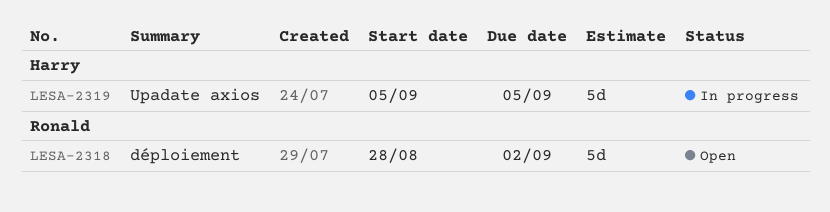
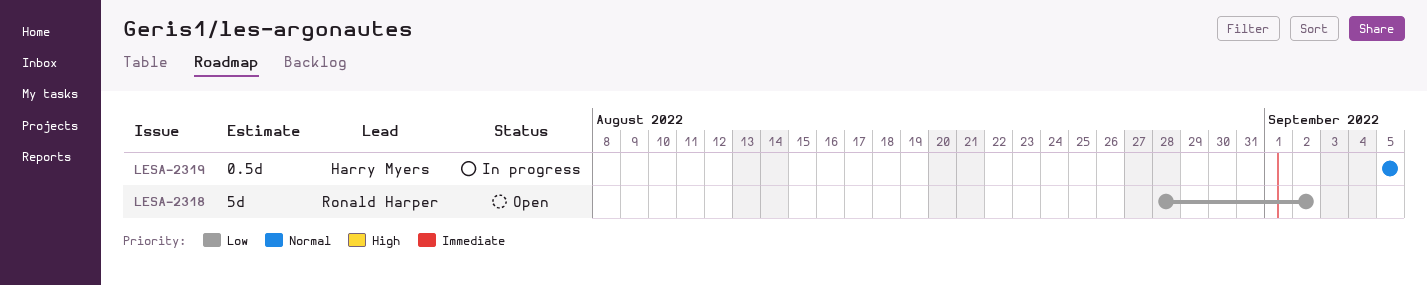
LESA-2319, estimate: 5d -> 0.5d

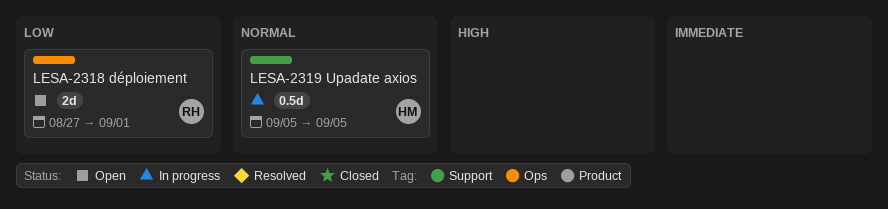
LESA-2318, estimate: 5d -> 2d
LESA-2318, start: Aug 28 -> Aug 27
LESA-2318, due: Sep 2 -> Sep 1

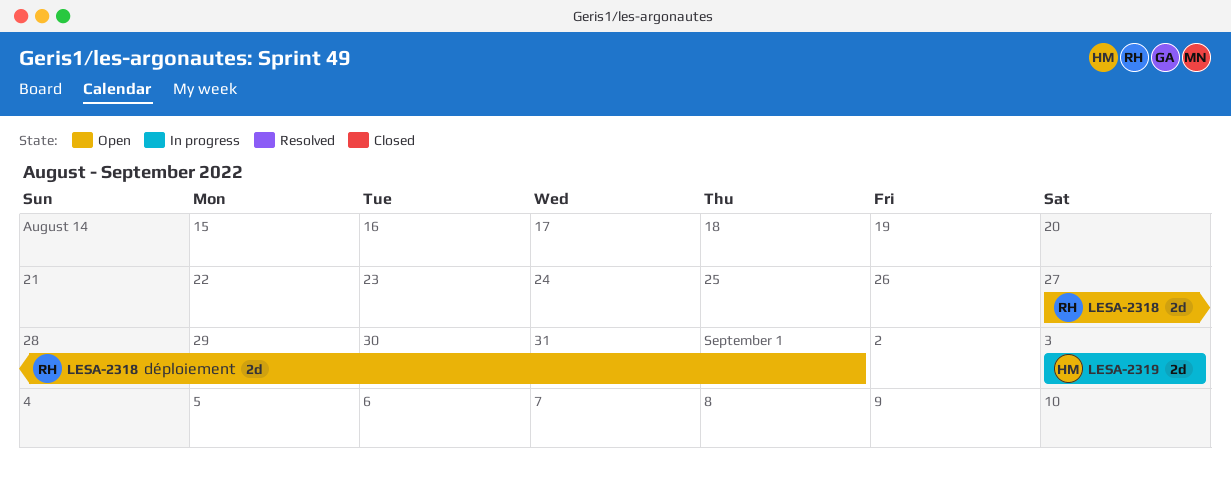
LESA-2319, estimate: 0.5d -> 2d
LESA-2319, start: Sep 5 -> Sep 3
LESA-2319, due: Sep 5 -> Sep 3

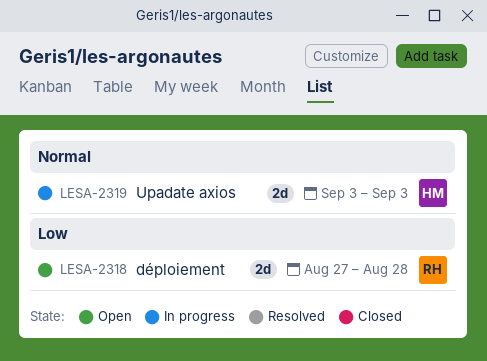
LESA-2318, due: Sep 1 -> Aug 28

